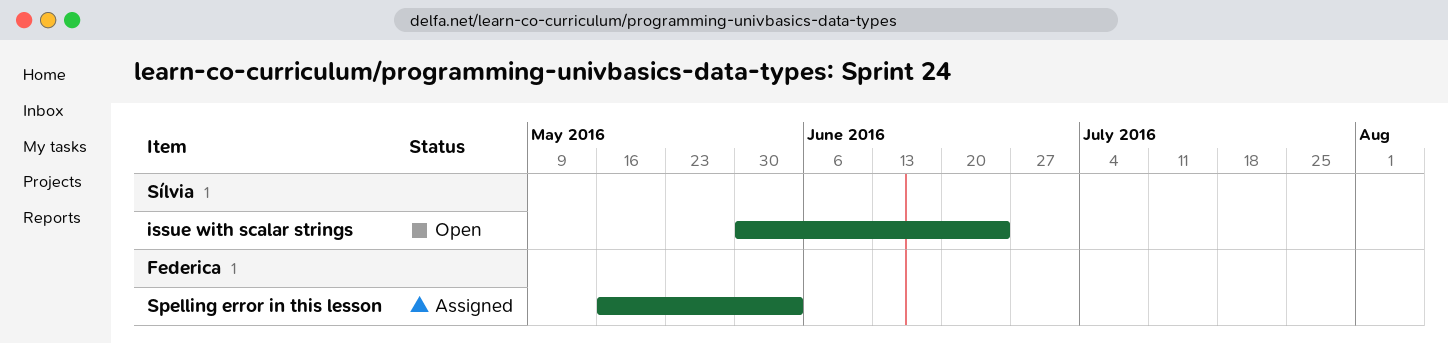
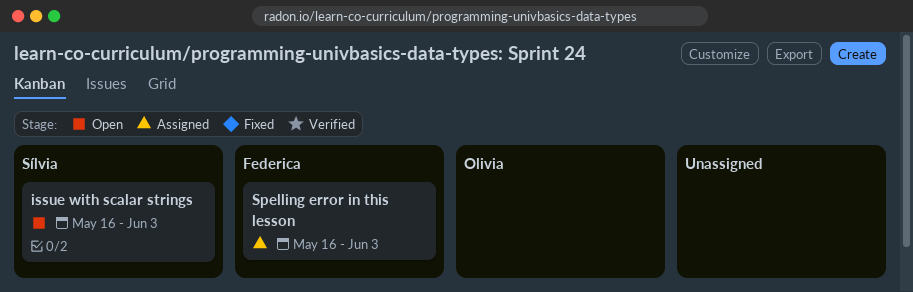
issue with scalar strings, start: May 30 -> May 16
issue with scalar strings, due: Jun 24 -> Jun 3

